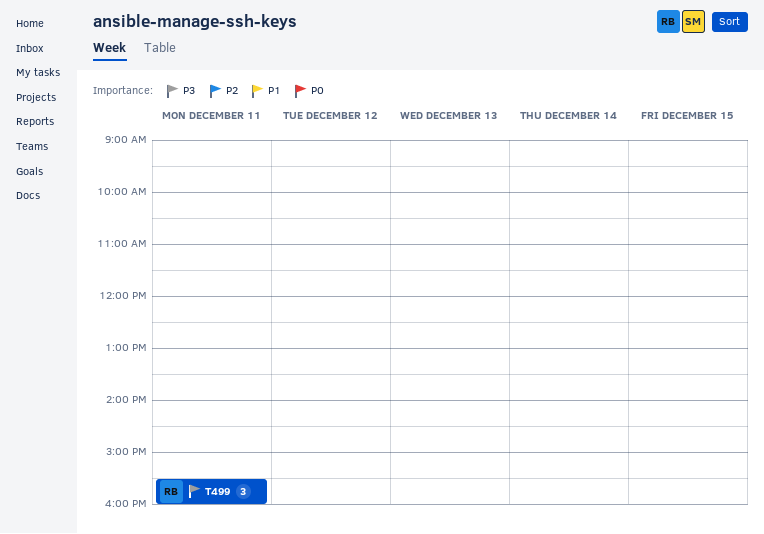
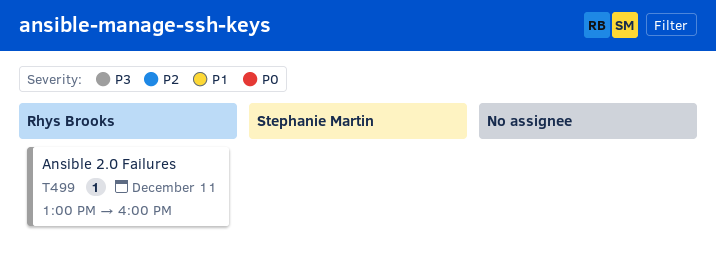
T499, estimate: 3 -> 1
T499, begins: 15:30 -> 13:00

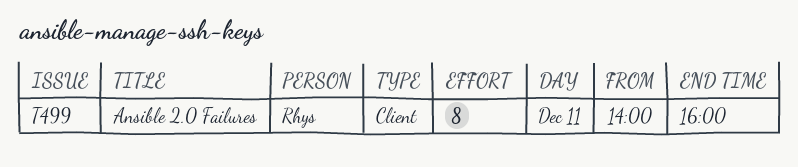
T499, estimate: 1 -> 8
T499, begins: 13:00 -> 14:00

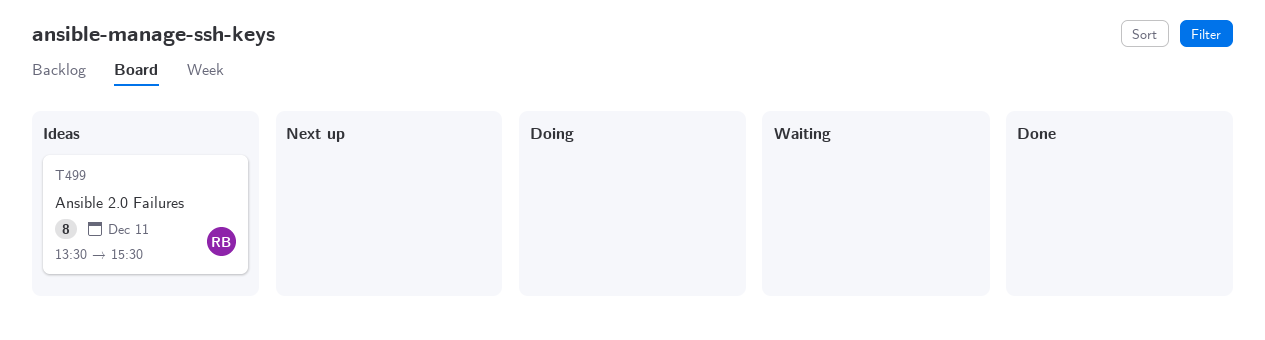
T499, begins: 14:00 -> 13:30
T499, ends: 16:00 -> 15:30

